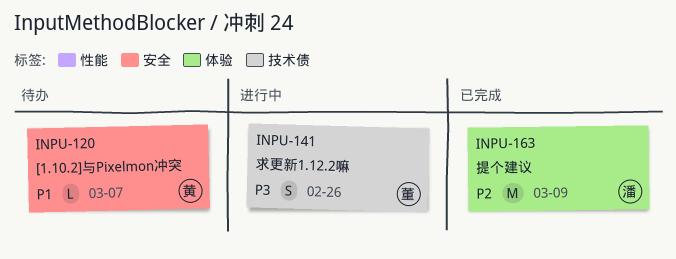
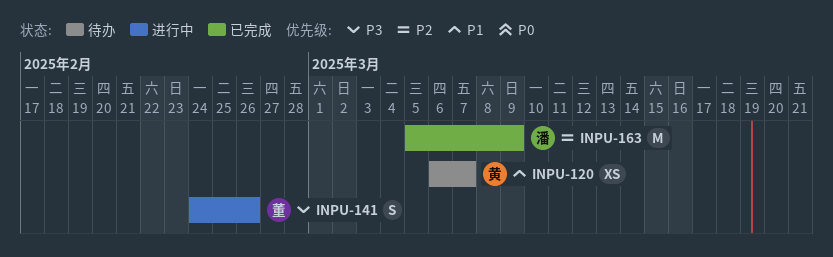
INPU-120, estimate: L -> XS

